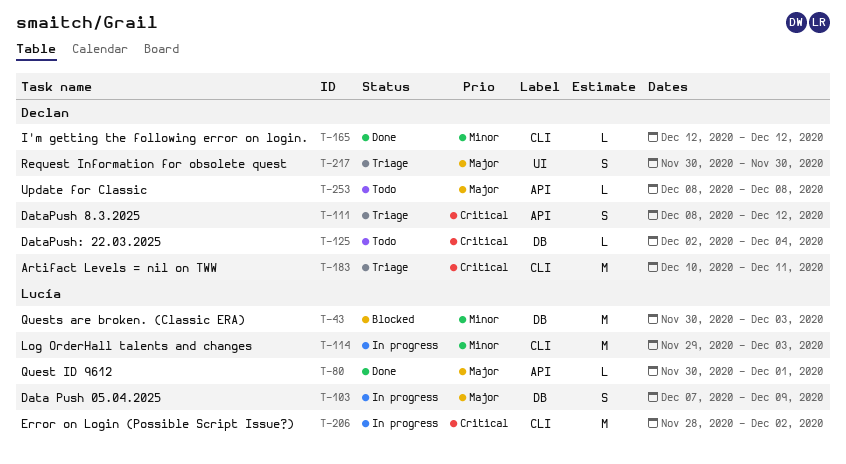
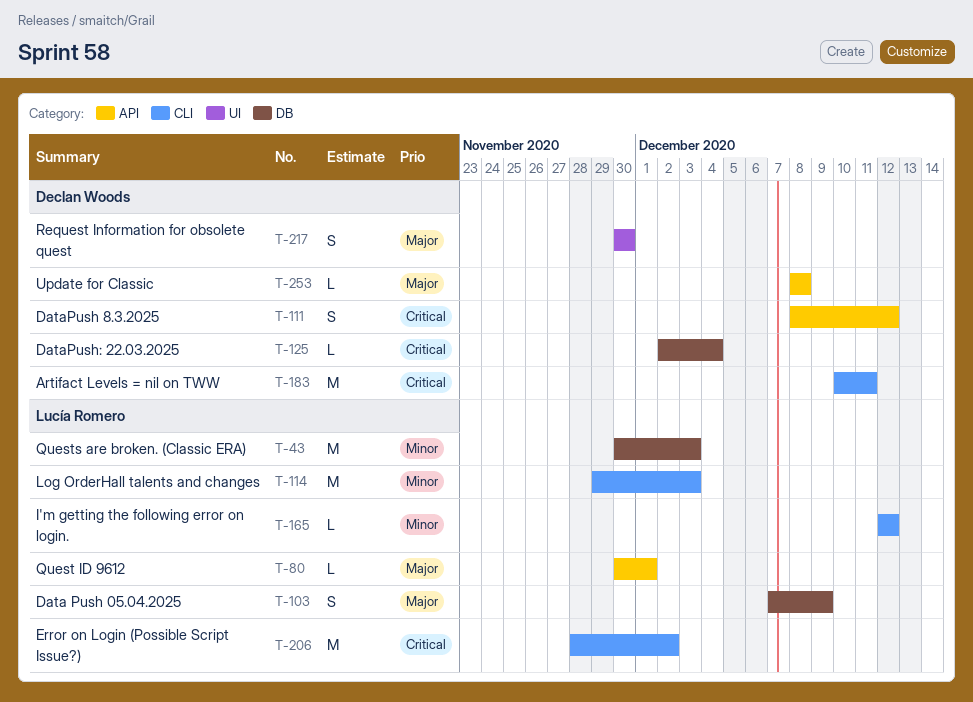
T-165, owner: Declan Woods -> Lucía Romero

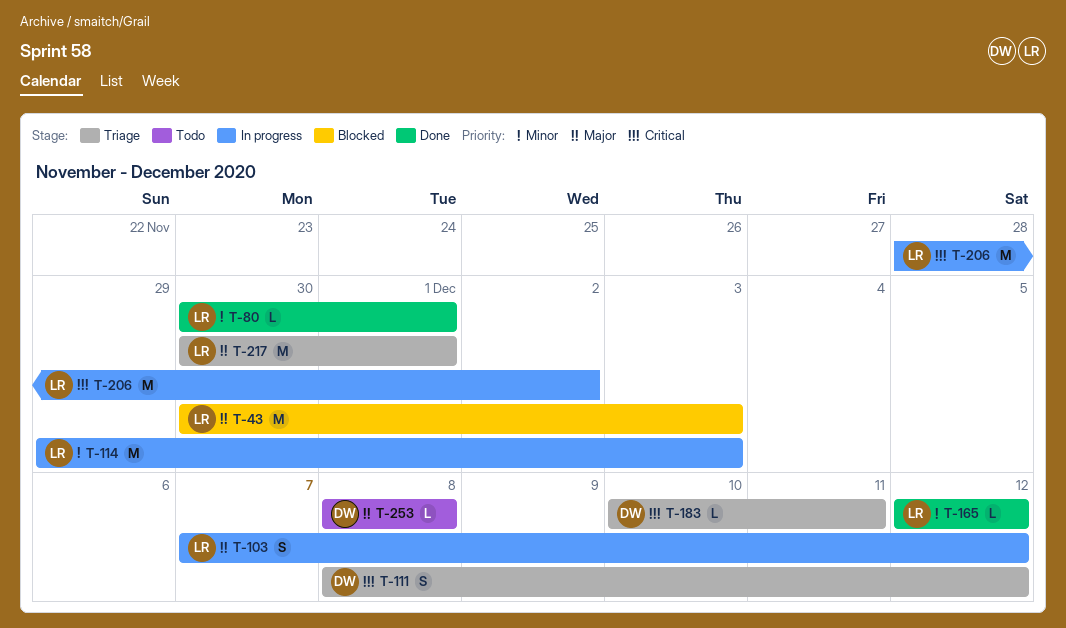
T-43, priority: Minor -> Major
T-80, priority: Major -> Minor
T-103, due: Dec 9 -> Dec 12
T-125: present -> none
T-183, estimate: M -> L
T-217, owner: Declan Woods -> Lucía Romero
T-217, estimate: S -> M
T-217, due: Nov 30 -> Dec 1

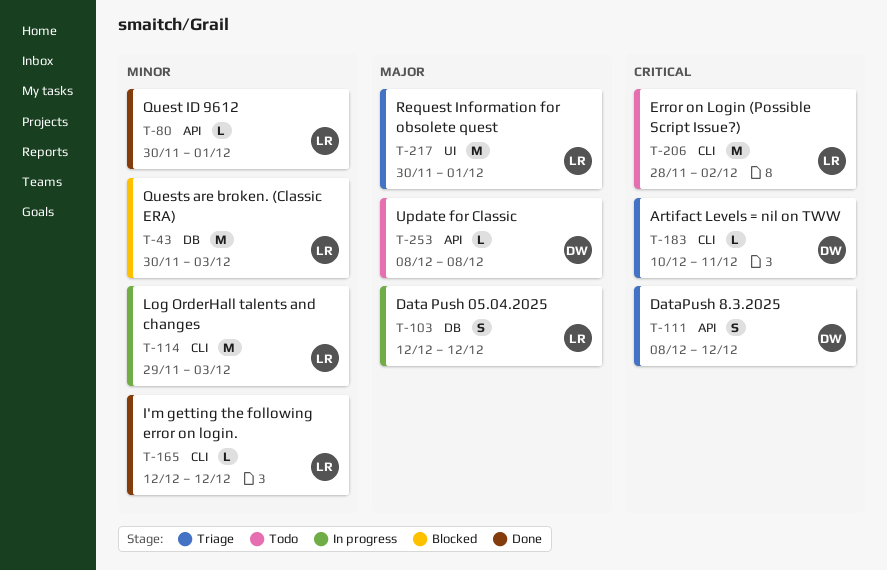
T-43, priority: Major -> Minor
T-103, start: Dec 7 -> Dec 12
T-206, status: In progress -> Todo

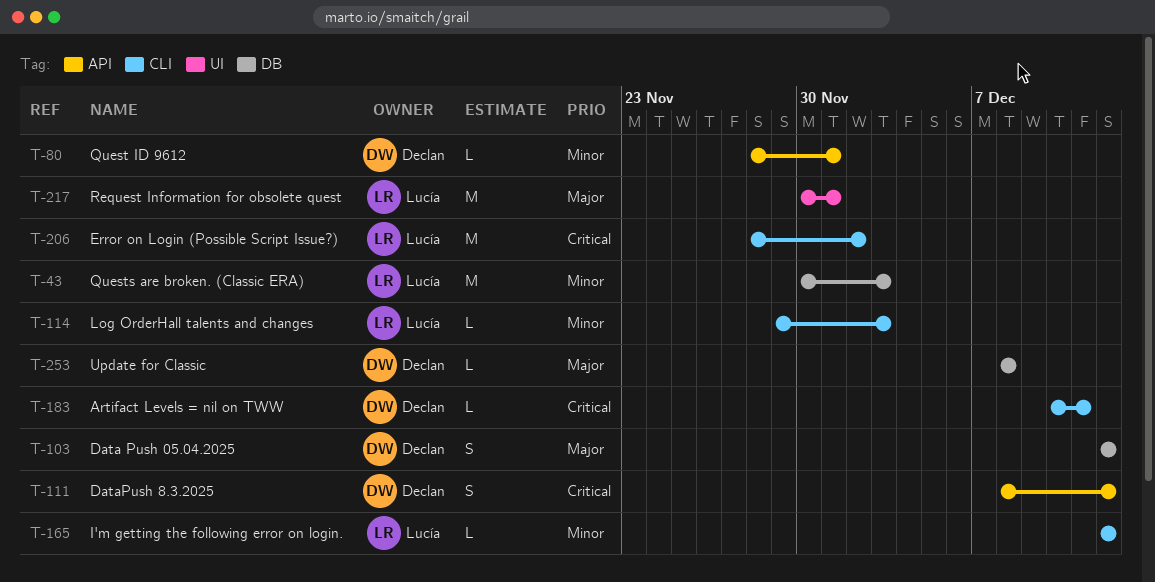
T-80, owner: Lucía -> Declan
T-80, start: Nov 30 -> Nov 28
T-103, owner: Lucía -> Declan
T-114, estimate: M -> L
T-253, label: API -> DB

